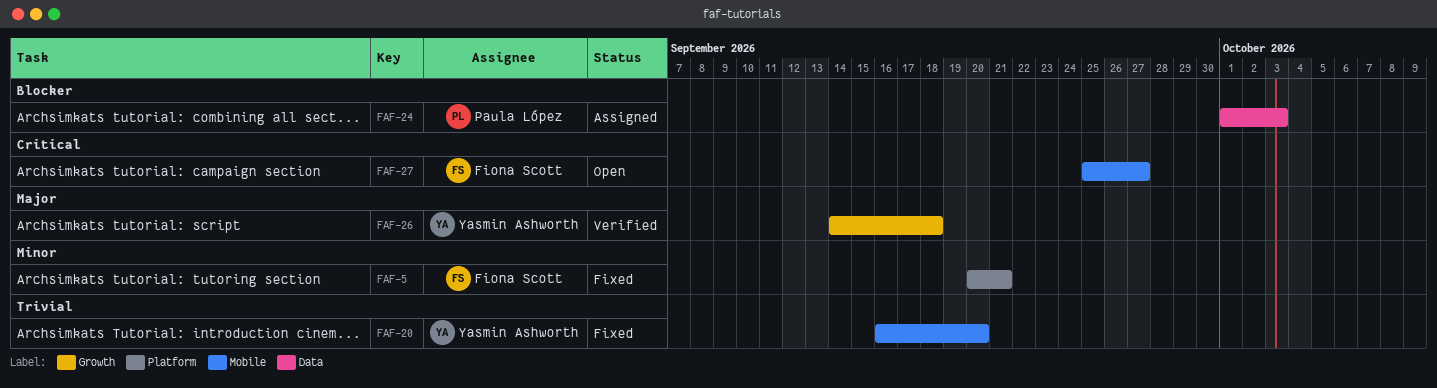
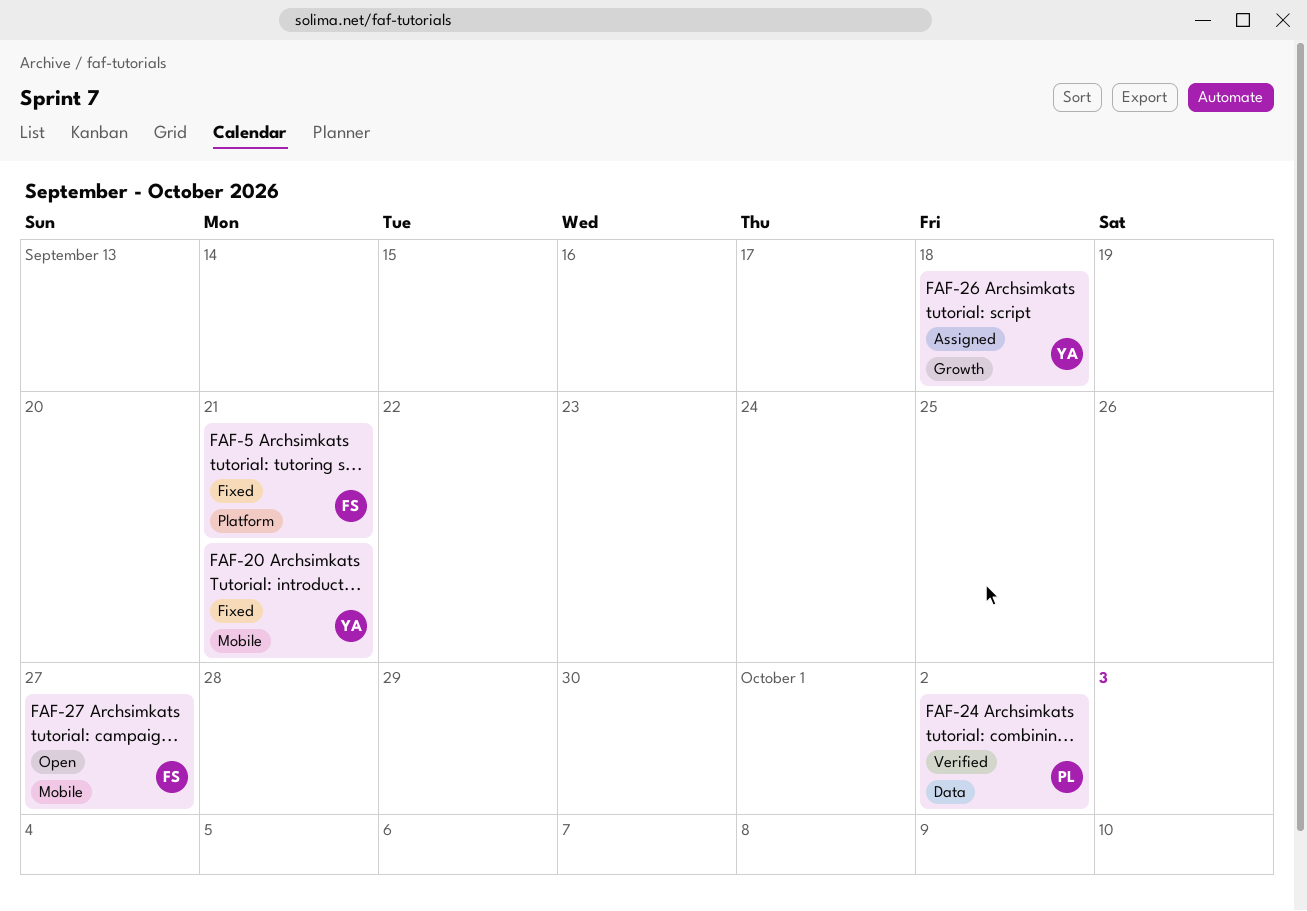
FAF-20, due: Sep 20 -> Sep 21
FAF-24, status: Assigned -> Verified
FAF-24, due: Oct 3 -> Oct 2
FAF-26, status: Verified -> Assigned

